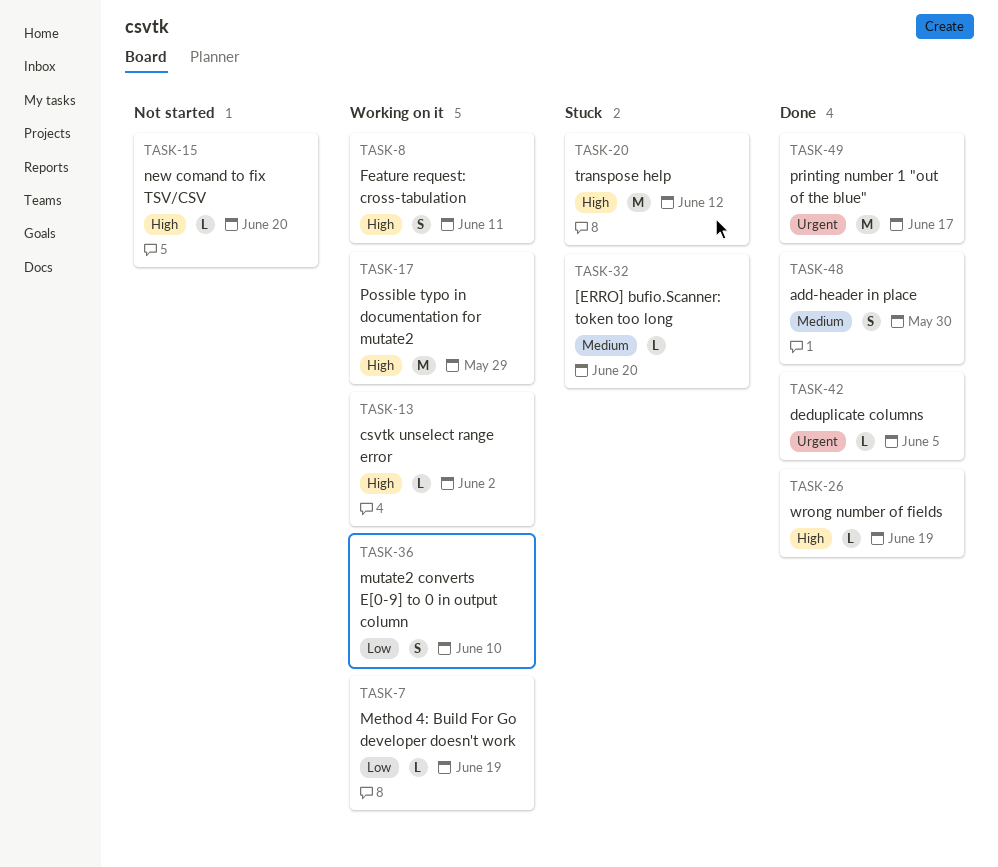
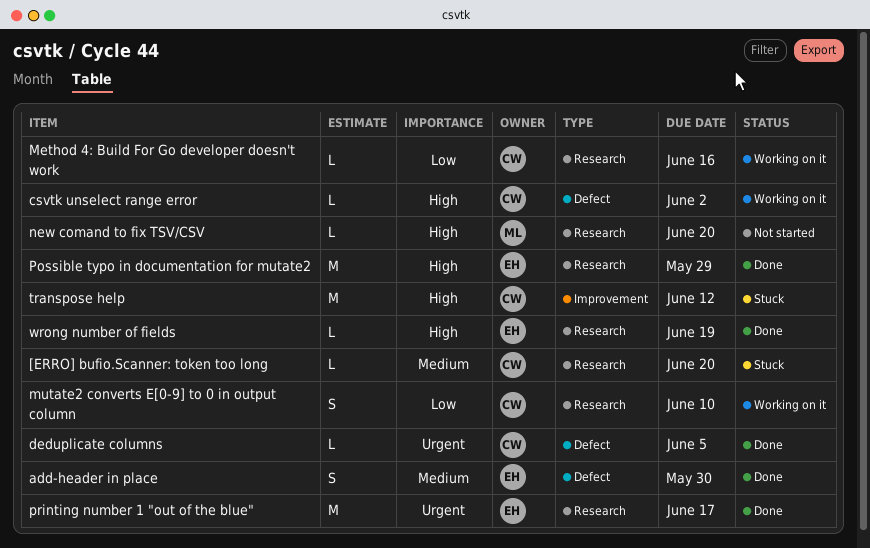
Feature request: cross-tabulation: present -> none
Method 4: Build For Go developer doesn't work, due: Jun 19 -> Jun 16
Possible typo in documentation for mutate2, status: Working on it -> Done

